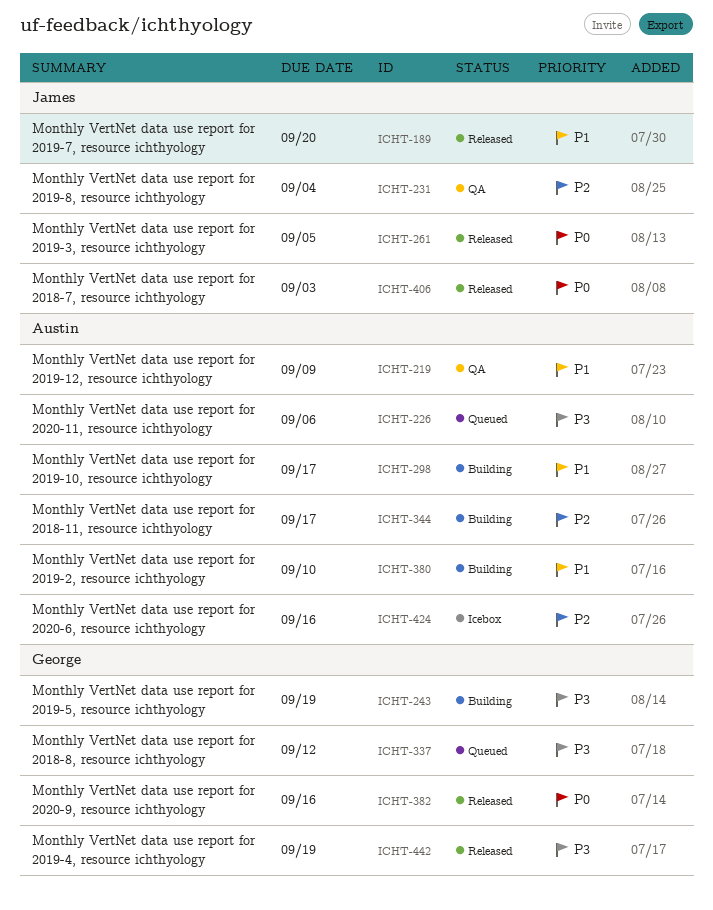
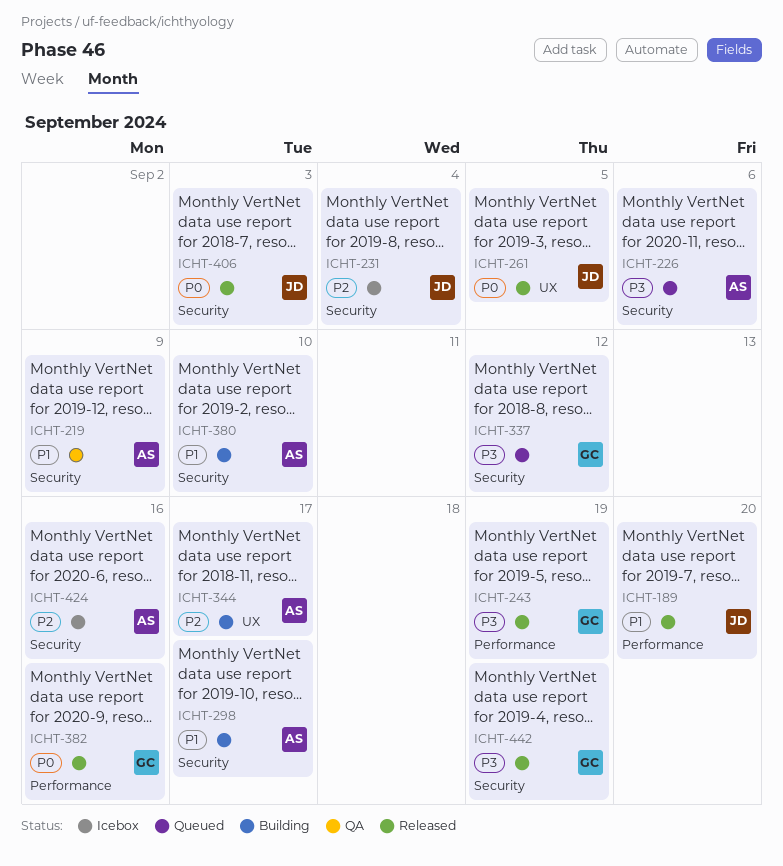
ICHT-231, status: QA -> Icebox
ICHT-243, status: Building -> Released

